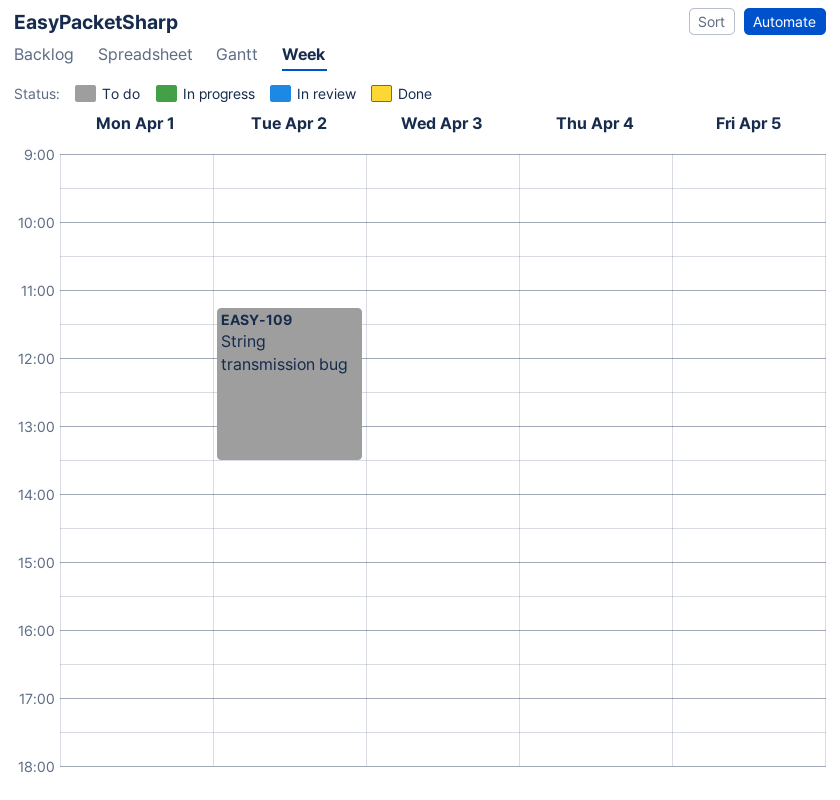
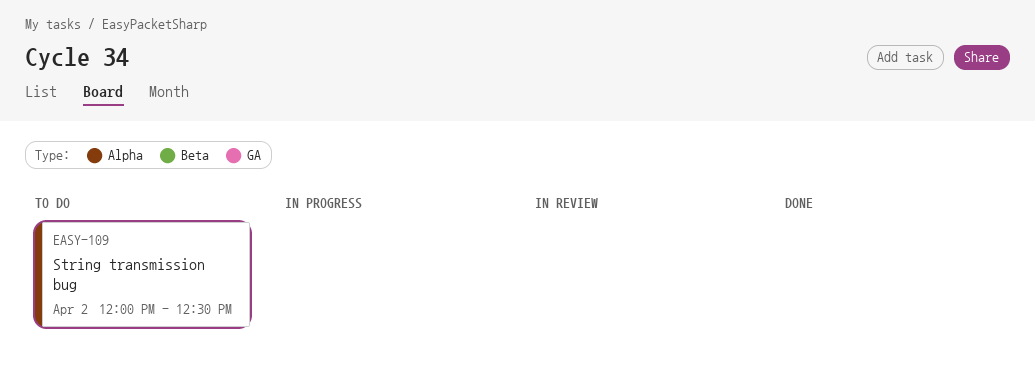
EASY-109, begins: 11:15 -> 12:00
EASY-109, ends: 13:30 -> 12:30

